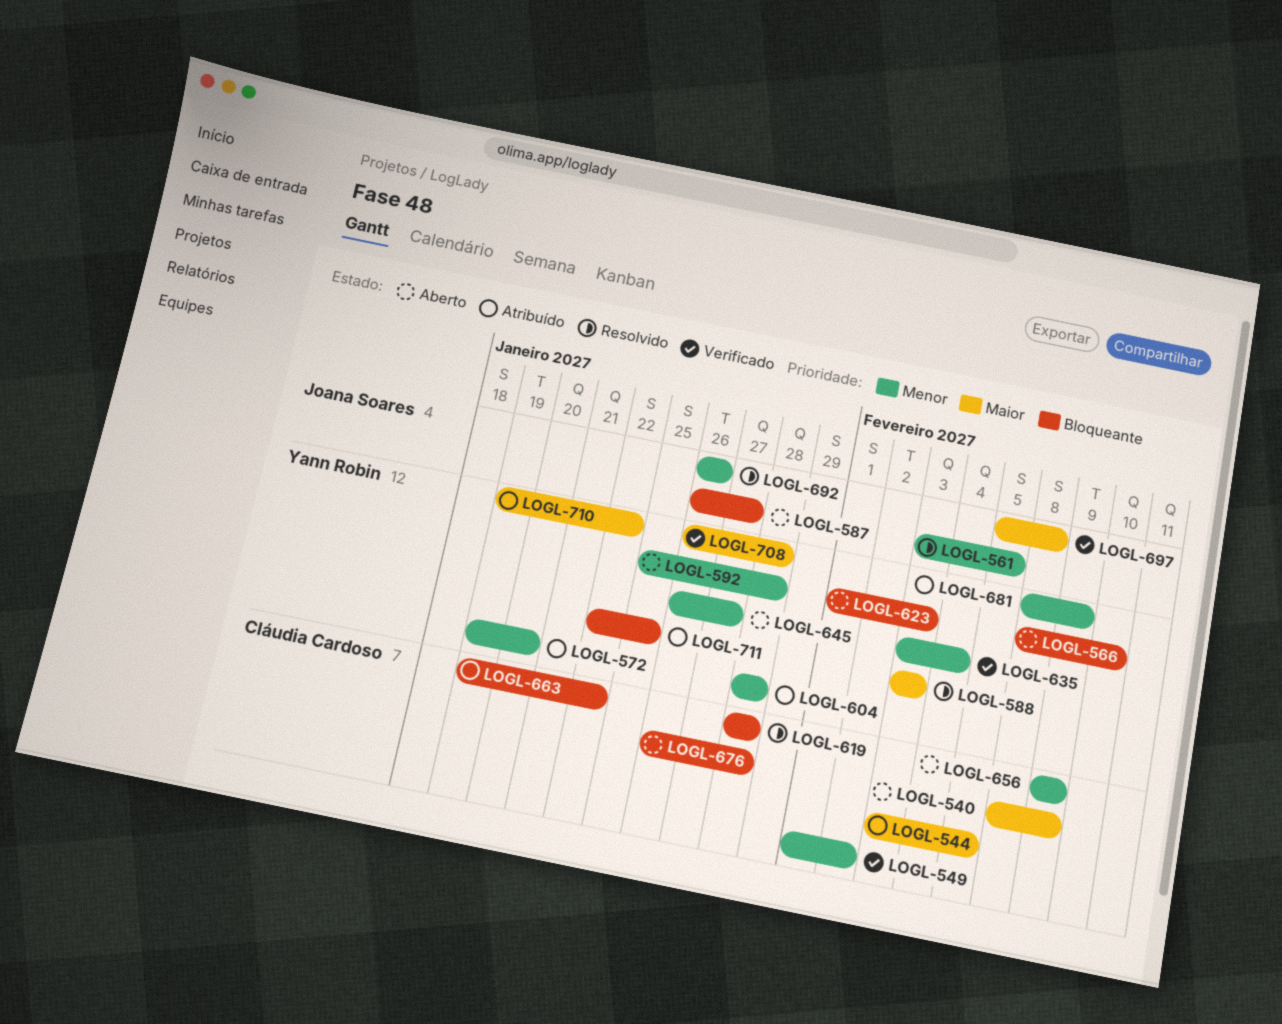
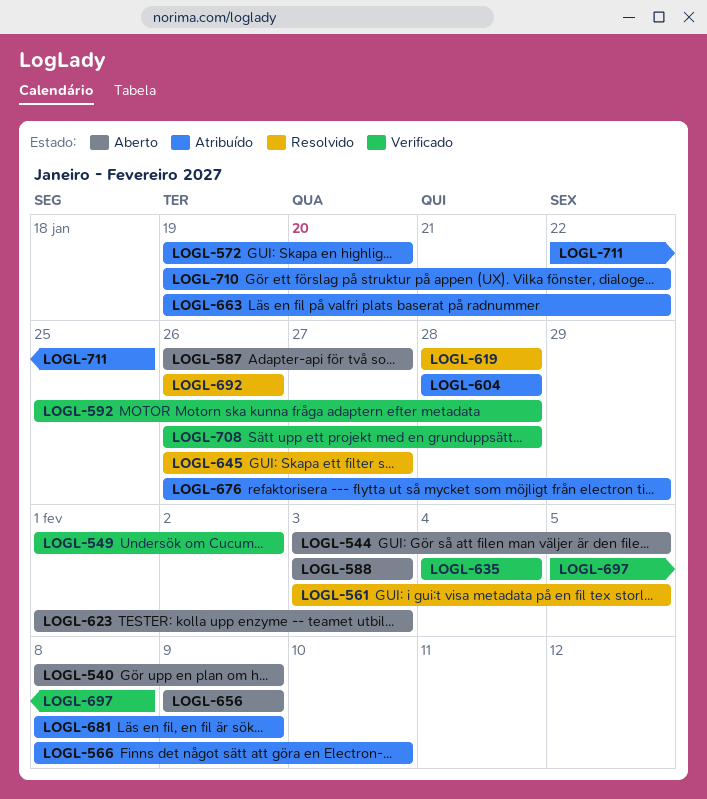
LOGL-544, status: Atribuído -> Aberto
LOGL-566, status: Aberto -> Atribuído
LOGL-588, status: Resolvido -> Aberto
LOGL-592, status: Aberto -> Verificado
LOGL-635, start: Feb 3 -> Feb 4
LOGL-645, status: Aberto -> Resolvido
LOGL-676, status: Aberto -> Atribuído
LOGL-676, due: Jan 28 -> Jan 29

